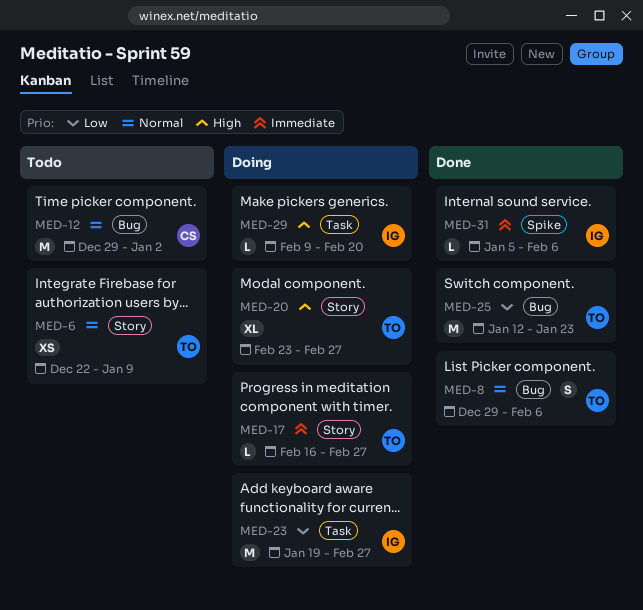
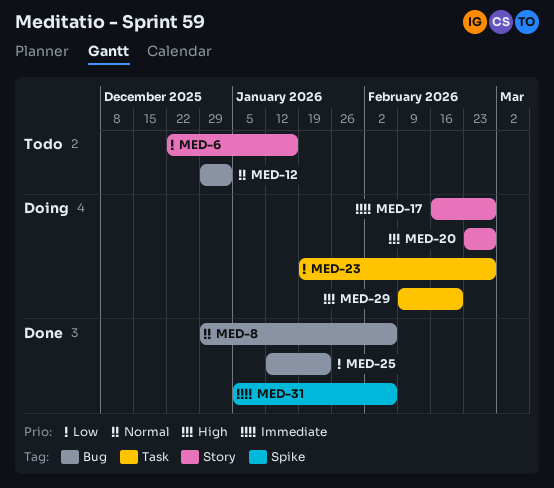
MED-6, priority: Normal -> Low
MED-6, due: Jan 9 -> Jan 16

